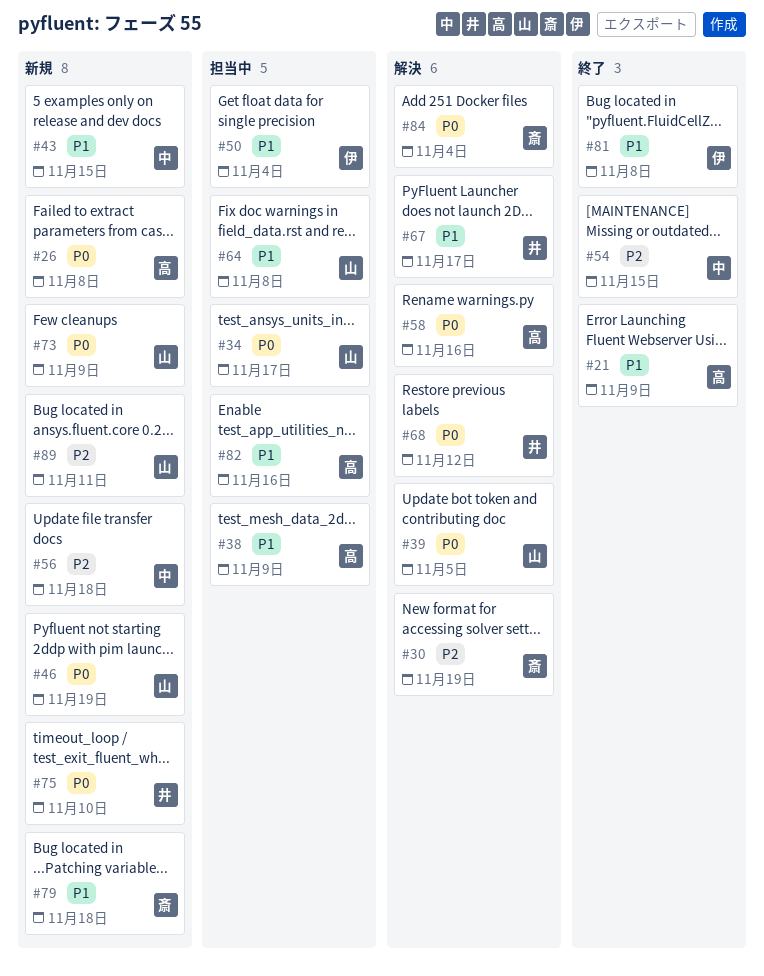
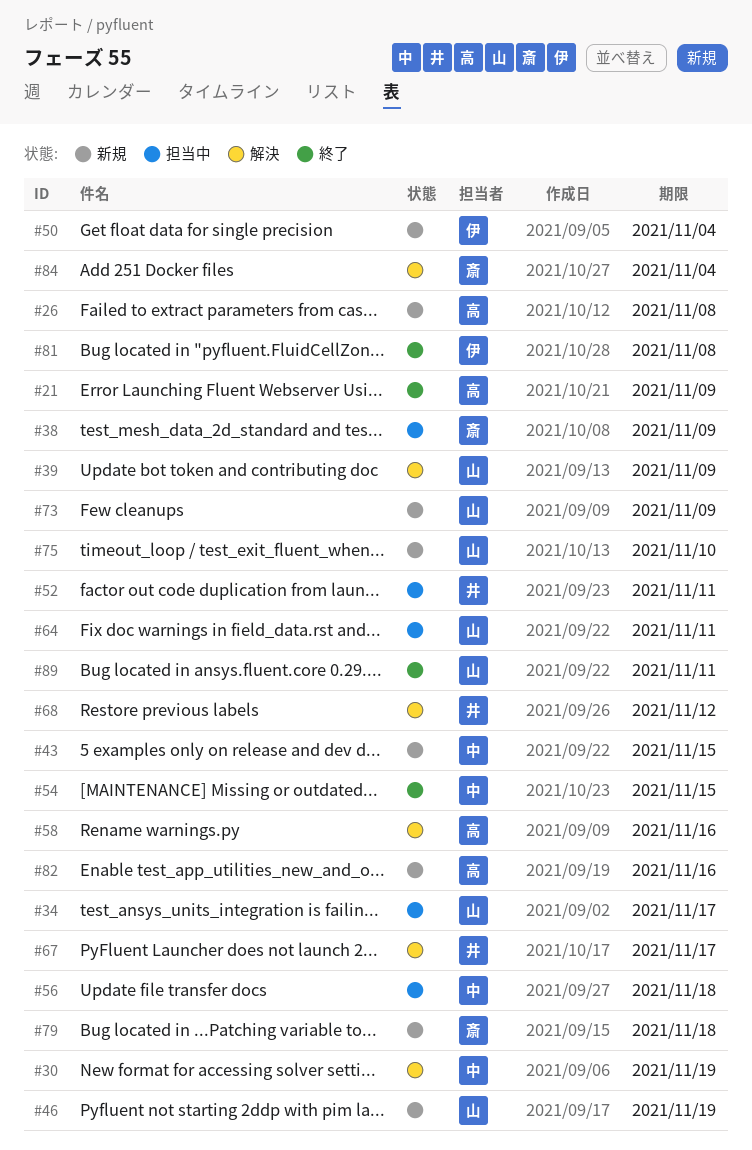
#30, owner: 斎 -> 中
#38, owner: 高 -> 斎
#39, due: Nov 5 -> Nov 9
#50, status: 担当中 -> 新規
#52: none -> present
#56, status: 新規 -> 担当中
#64, due: Nov 8 -> Nov 11
#75, owner: 井 -> 山
#82, status: 担当中 -> 新規
#89, status: 新規 -> 終了

